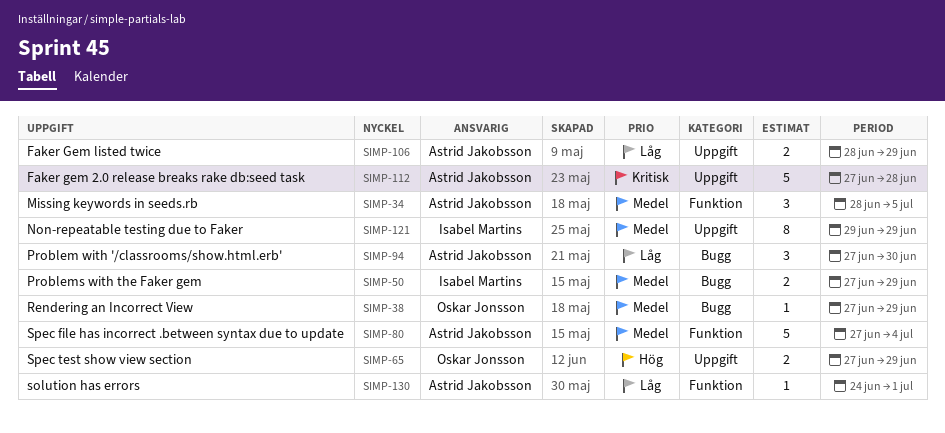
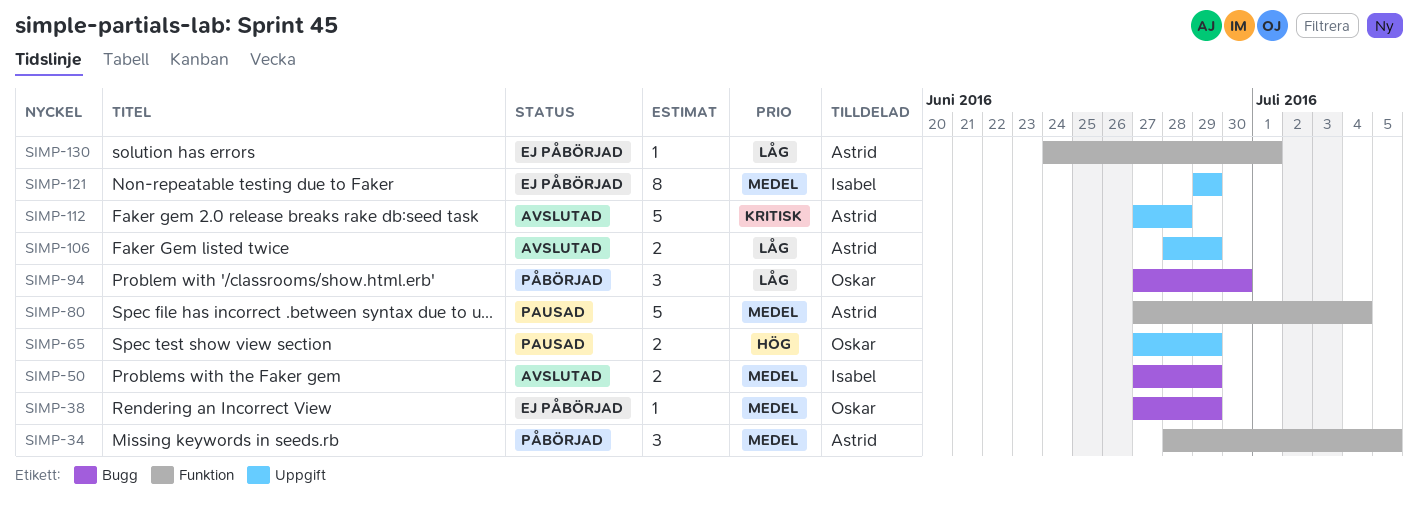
SIMP-94, owner: Astrid Jakobsson -> Oskar Jonsson

